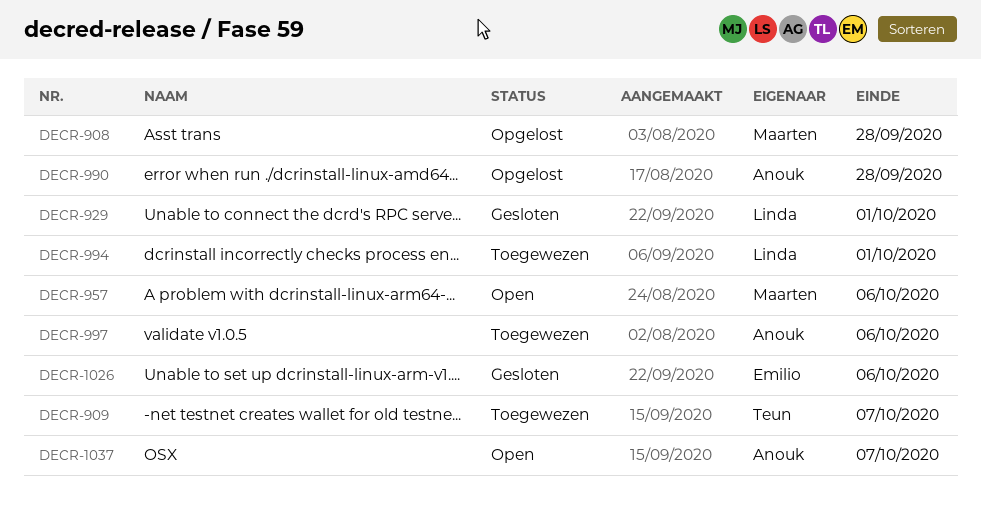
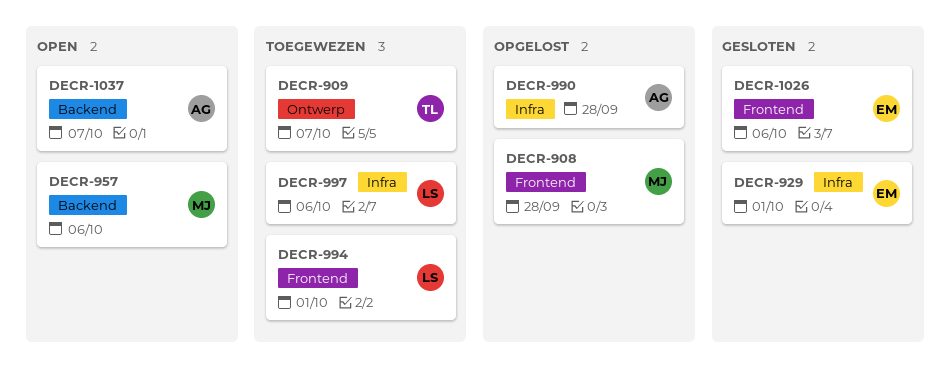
DECR-929, owner: Linda -> Emilio
DECR-997, owner: Anouk -> Linda

